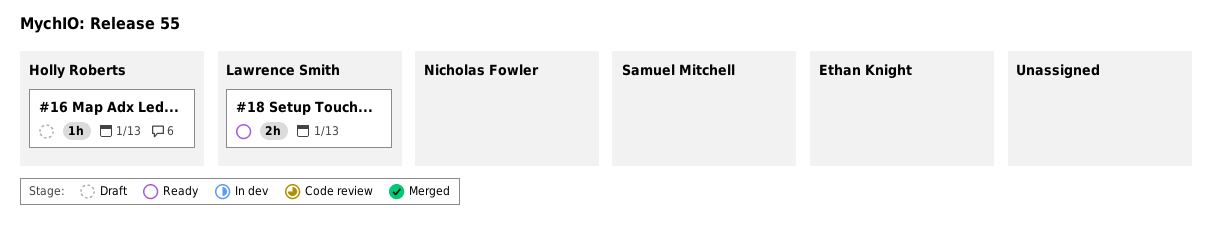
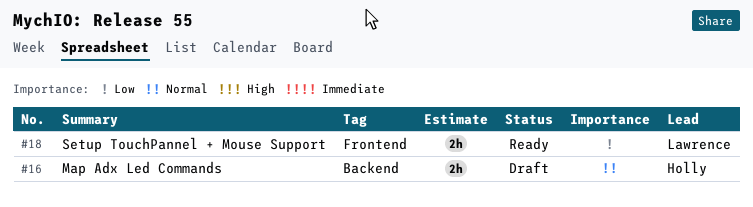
#16, estimate: 1h -> 2h

